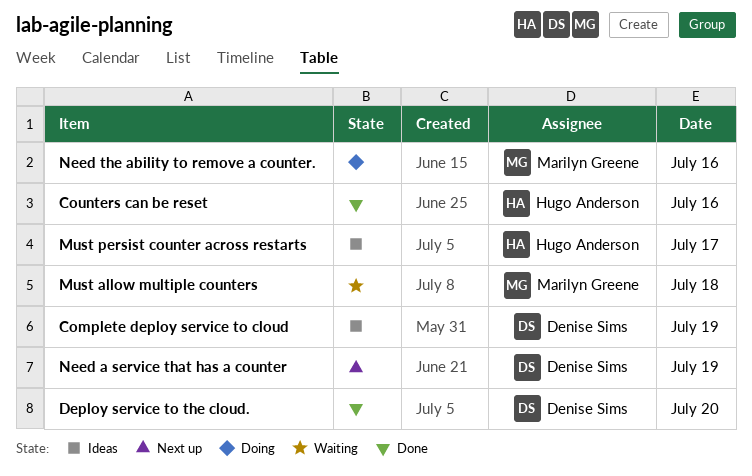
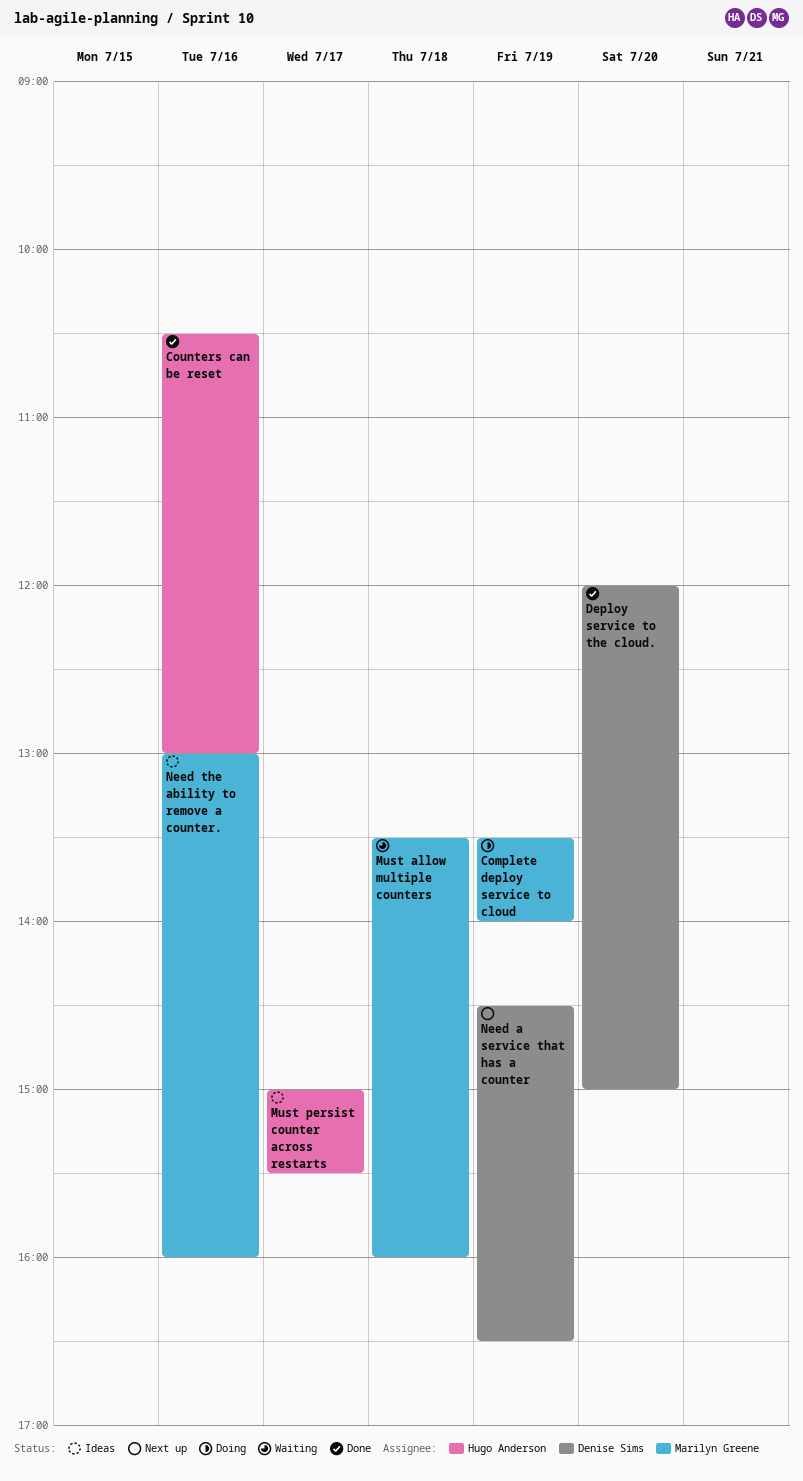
Complete deploy service to cloud, status: Ideas -> Doing
Complete deploy service to cloud, owner: Denise Sims -> Marilyn Greene
Need the ability to remove a counter., status: Doing -> Ideas

